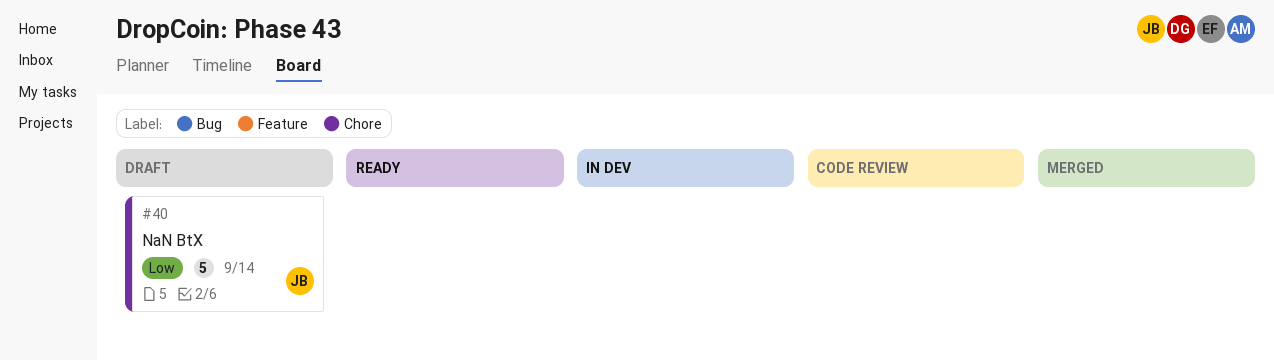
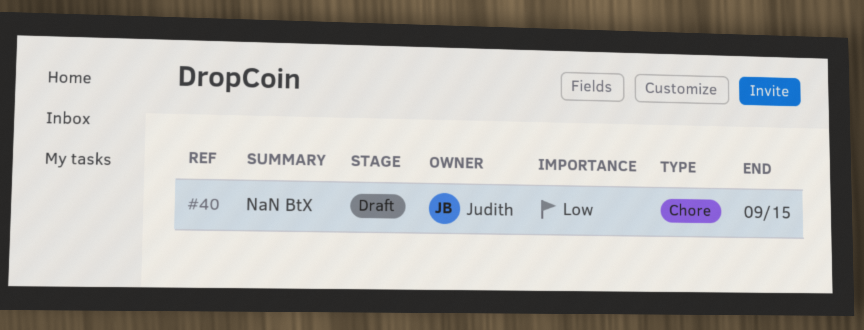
#40, due: Sep 14 -> Sep 15

